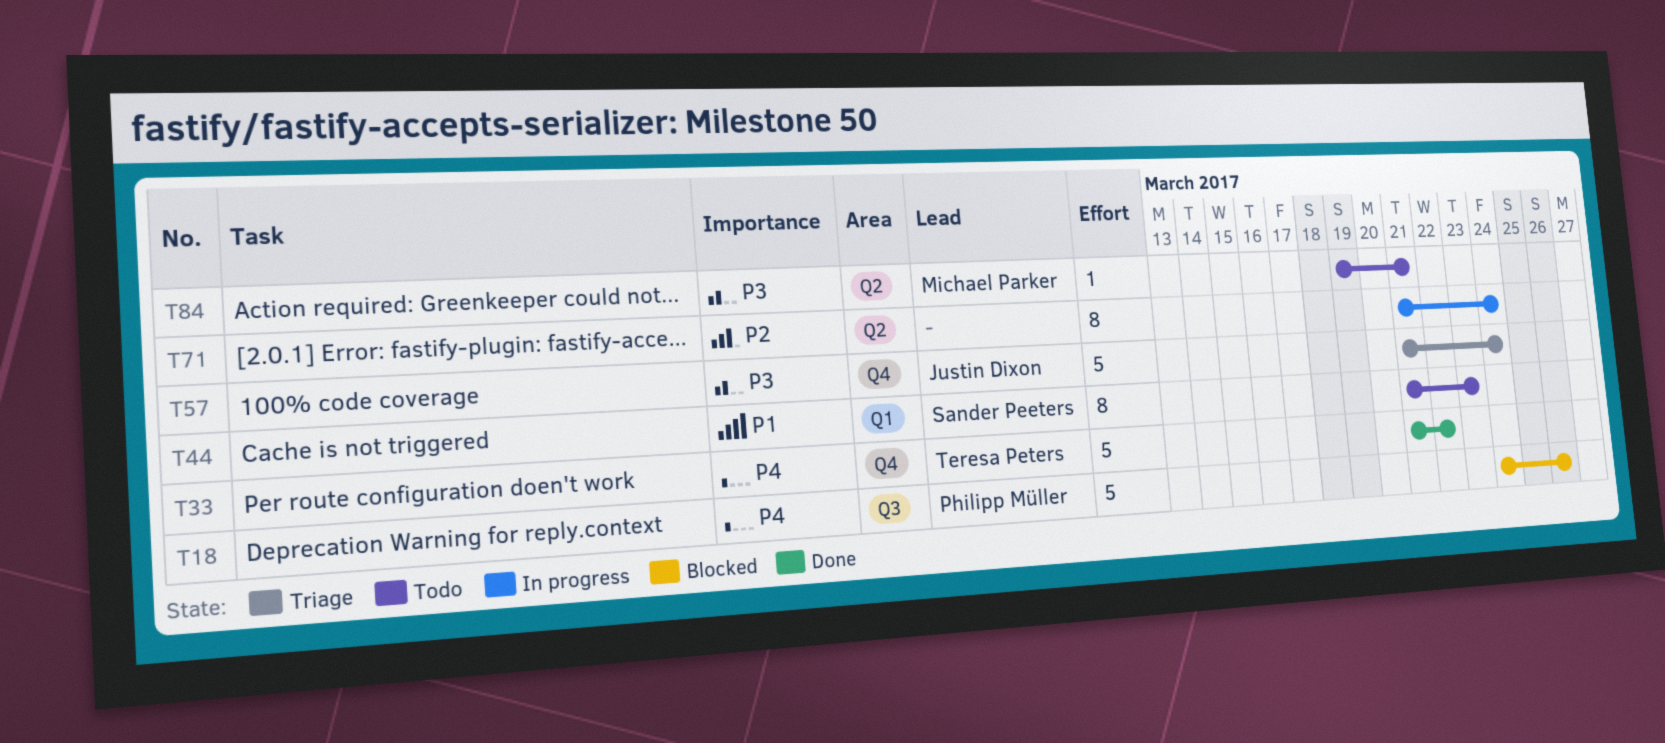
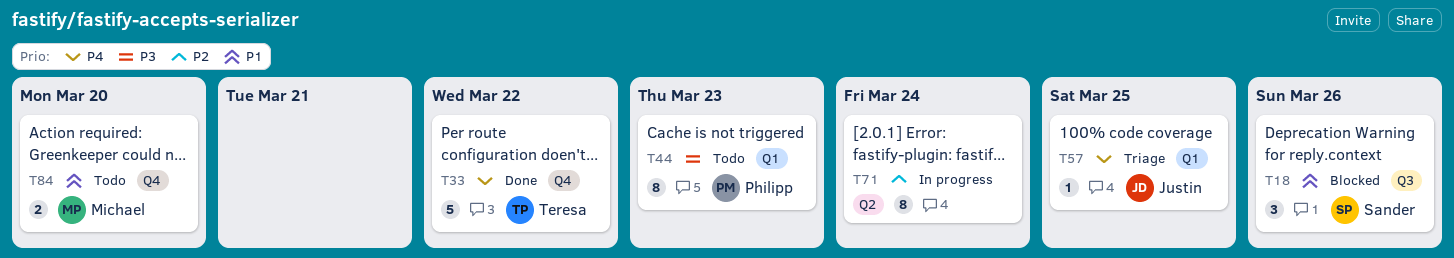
T18, owner: Philipp Müller -> Sander Peeters
T18, priority: P4 -> P1
T18, estimate: 5 -> 3
T44, owner: Sander Peeters -> Philipp Müller
T44, priority: P1 -> P3
T57, priority: P3 -> P4
T57, label: Q4 -> Q1
T57, estimate: 5 -> 1
T57, due: Mar 24 -> Mar 25
T84, priority: P3 -> P1
T84, label: Q2 -> Q4
T84, estimate: 1 -> 2
T84, due: Mar 21 -> Mar 20

